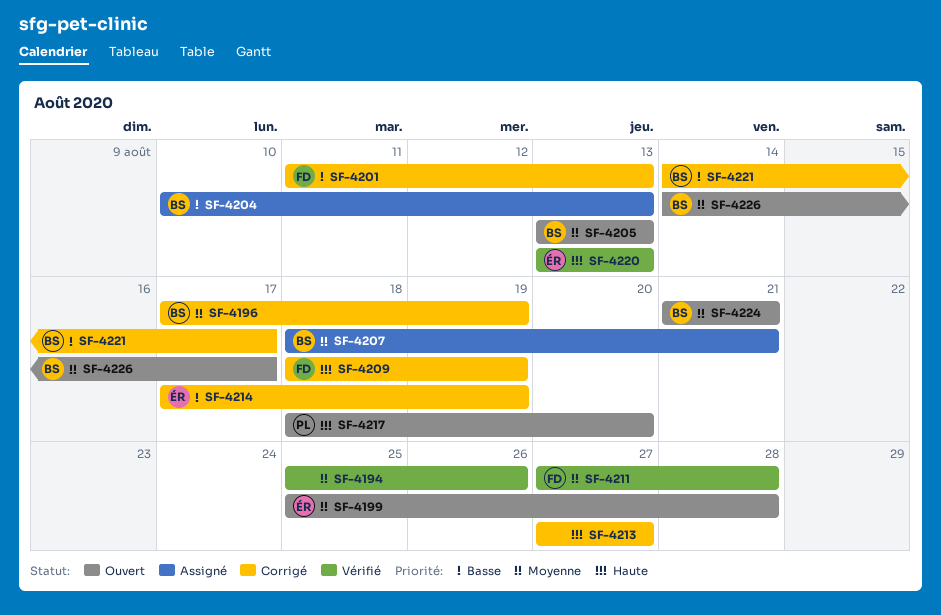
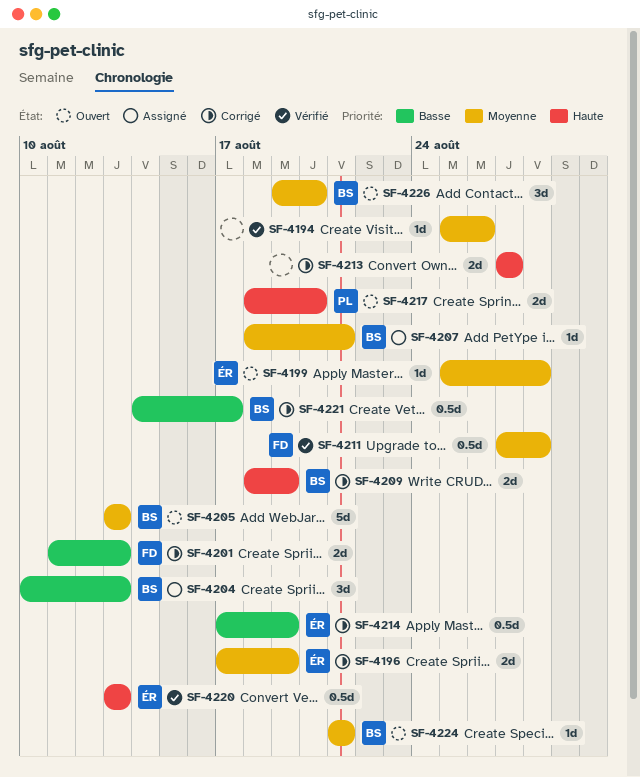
SF-4196, owner: BS -> ÉR
SF-4209, owner: FD -> BS
SF-4226, start: Aug 14 -> Aug 19
SF-4226, due: Aug 17 -> Aug 20

